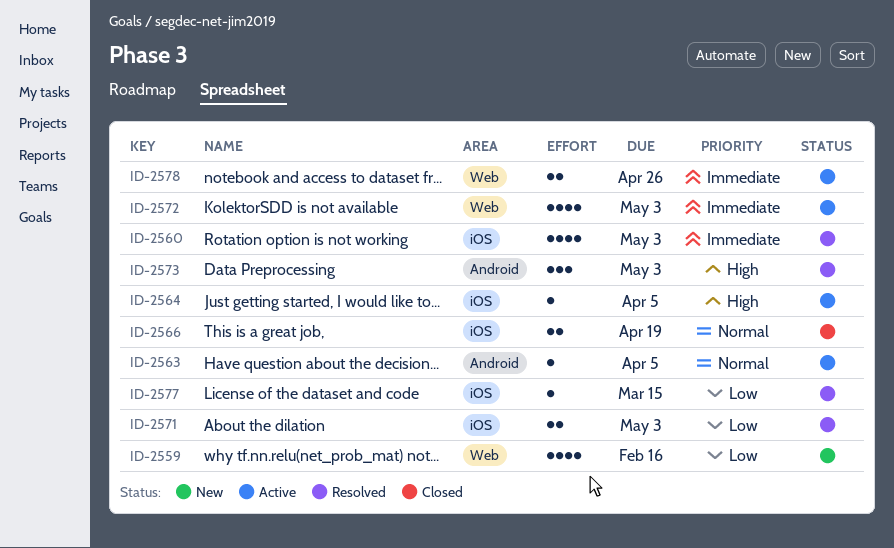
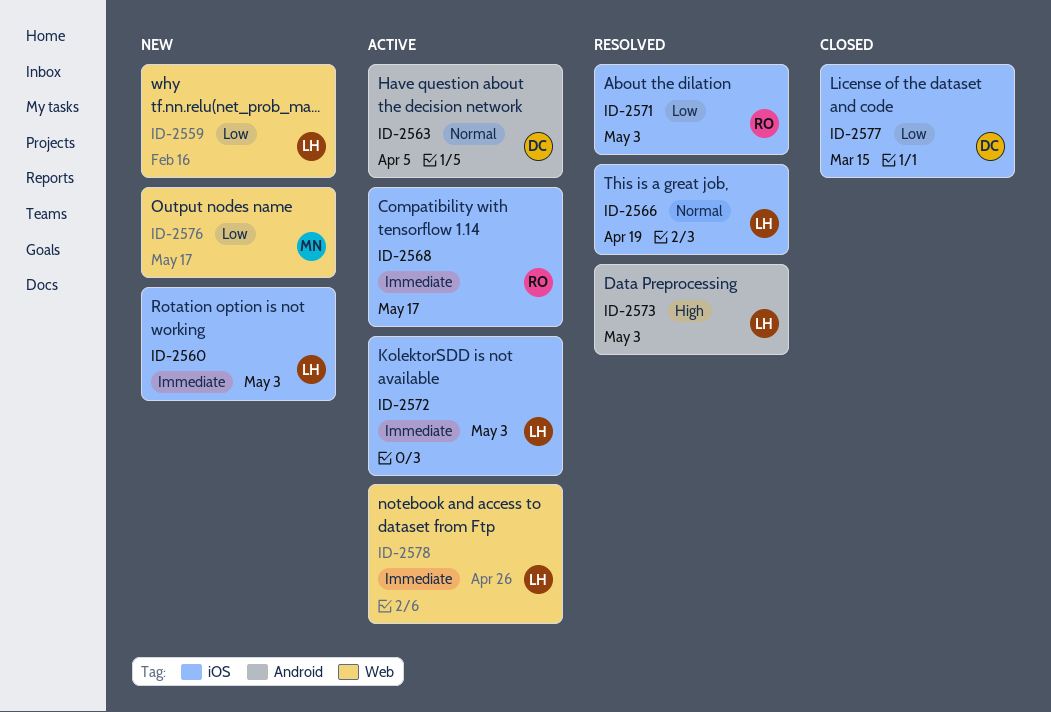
ID-2560, status: Resolved -> New
ID-2564: present -> none
ID-2566, status: Closed -> Resolved
ID-2568: none -> present
ID-2572, label: Web -> iOS
ID-2576: none -> present
ID-2577, status: Resolved -> Closed

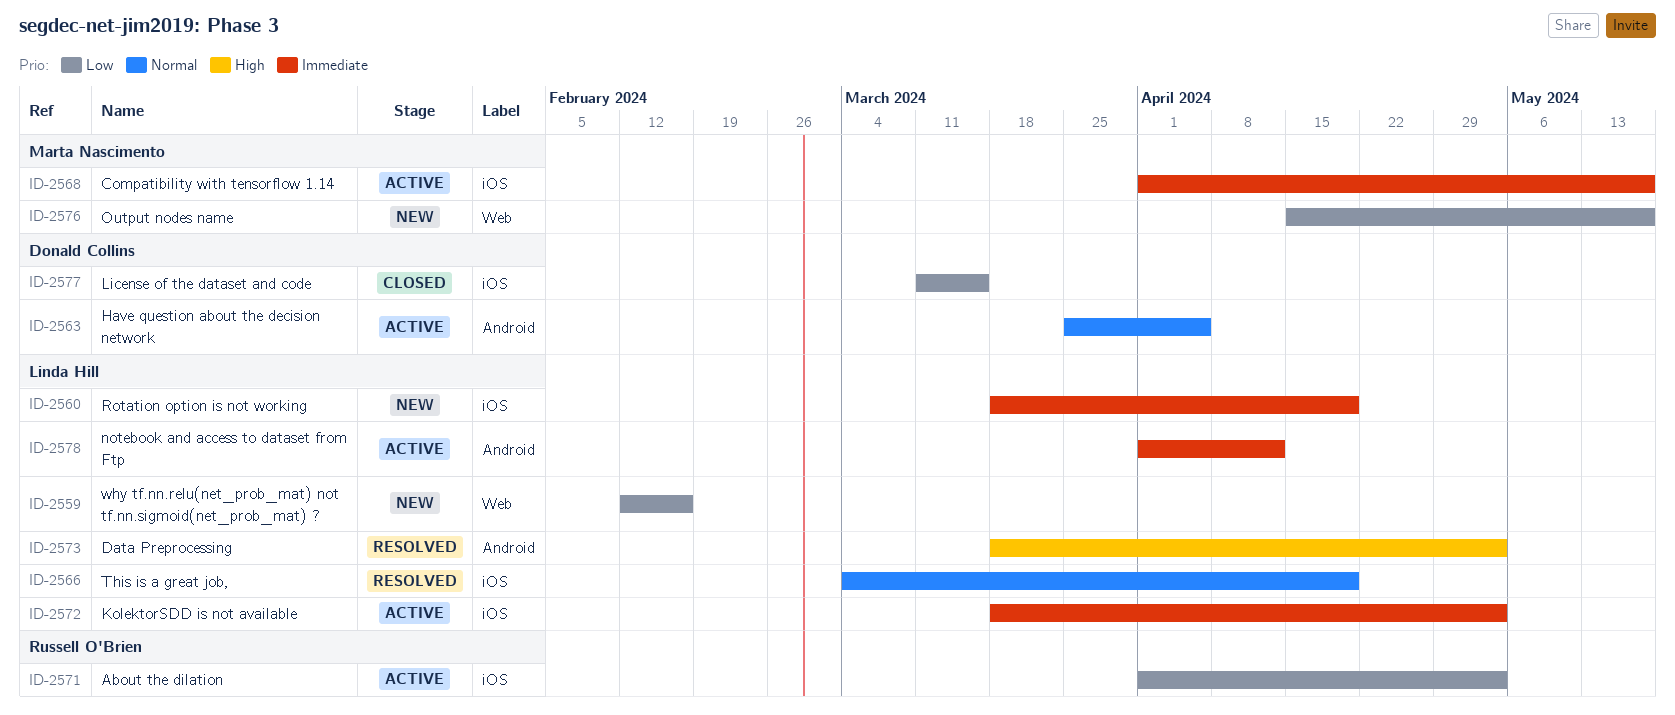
ID-2560, due: May 3 -> Apr 19
ID-2568, owner: Russell O'Brien -> Marta Nascimento
ID-2571, status: Resolved -> Active
ID-2578, label: Web -> Android
ID-2578, due: Apr 26 -> Apr 12

